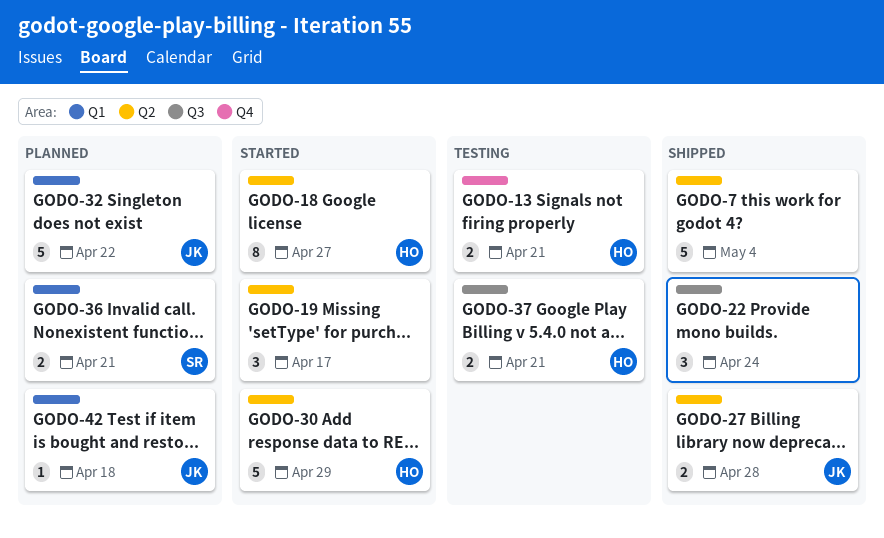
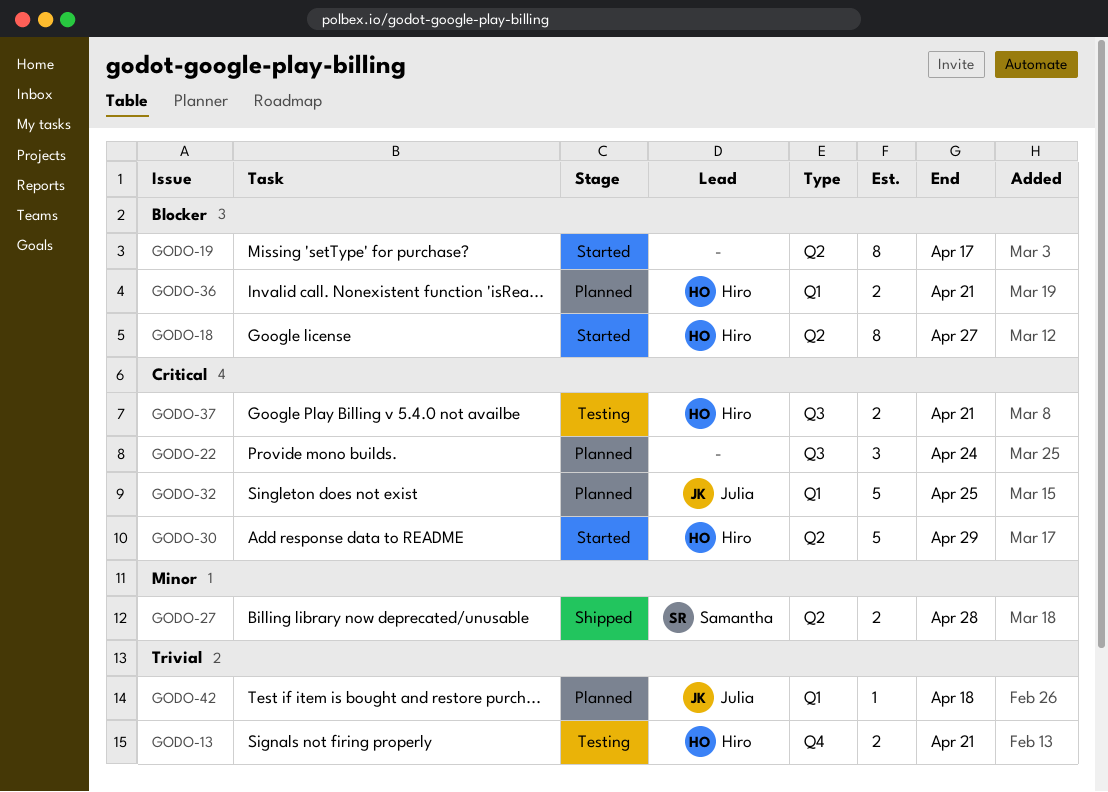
GODO-7: present -> none
GODO-19, estimate: 3 -> 8
GODO-22, status: Shipped -> Planned
GODO-27, owner: Julia -> Samantha
GODO-32, due: Apr 22 -> Apr 25
GODO-36, owner: Samantha -> Hiro

